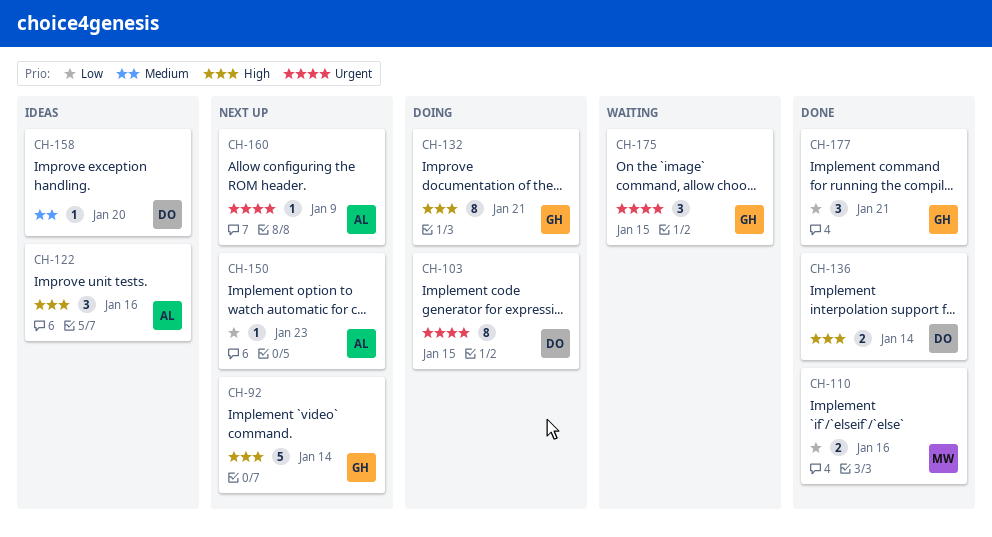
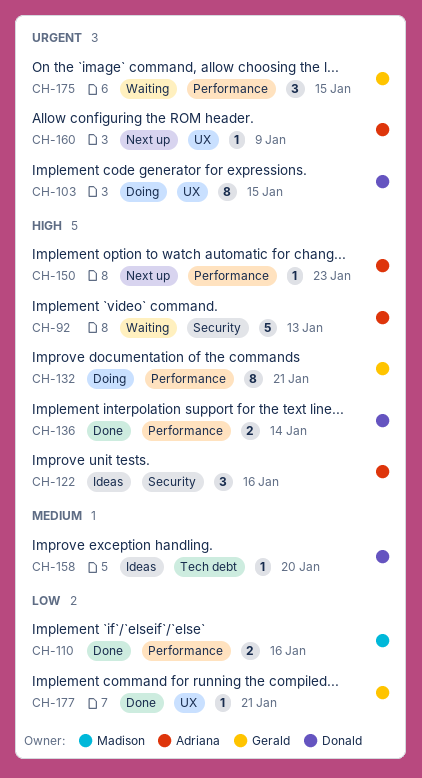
CH-92, status: Next up -> Waiting
CH-92, owner: Gerald -> Adriana
CH-92, due: Jan 14 -> Jan 13
CH-150, priority: Low -> High
CH-177, estimate: 3 -> 1

